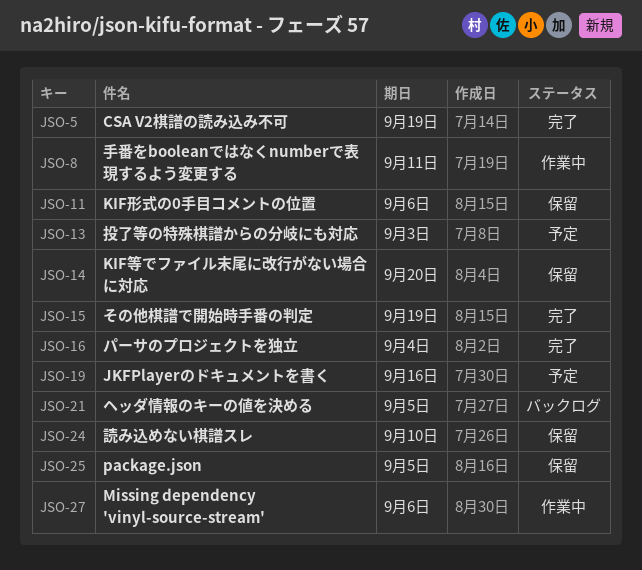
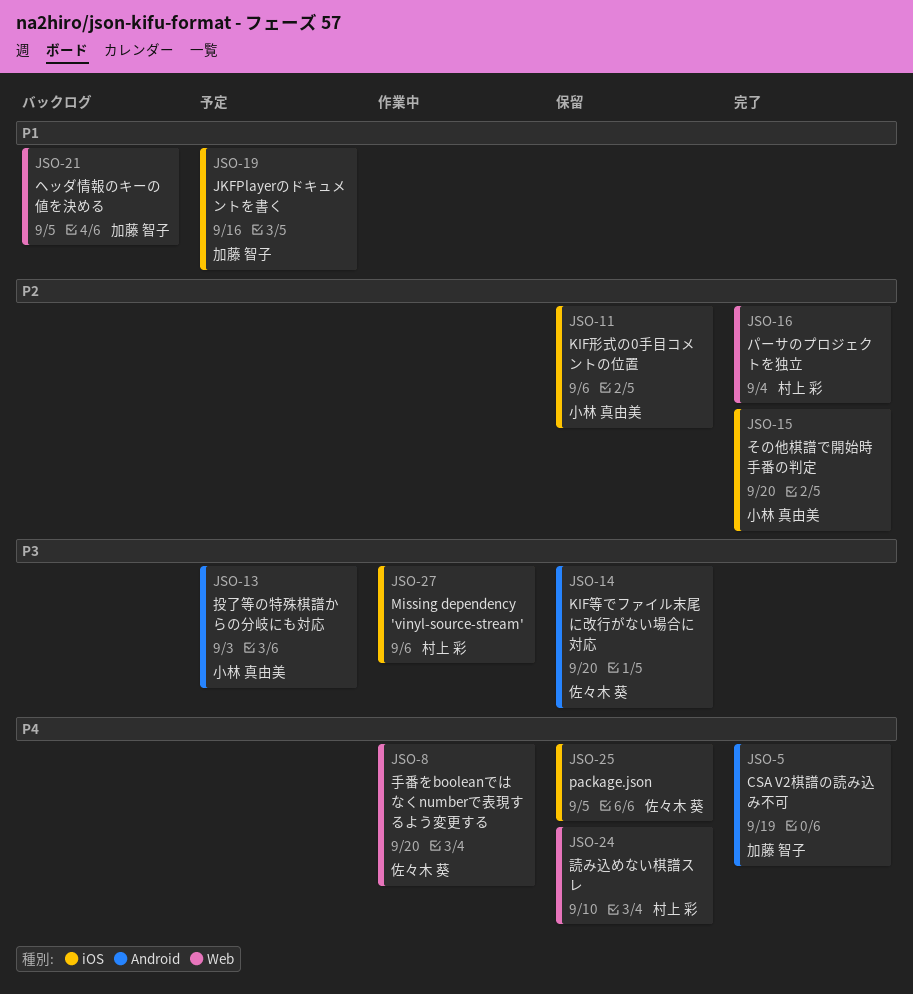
JSO-8, due: Sep 11 -> Sep 20
JSO-15, due: Sep 19 -> Sep 20

